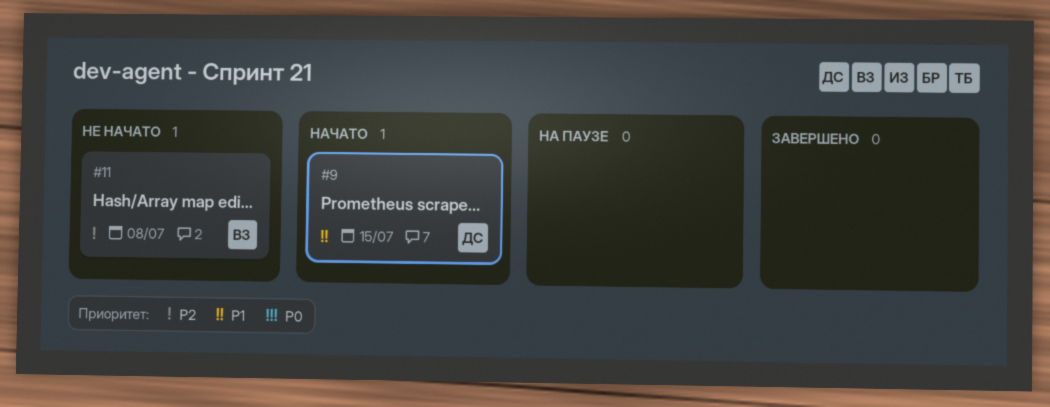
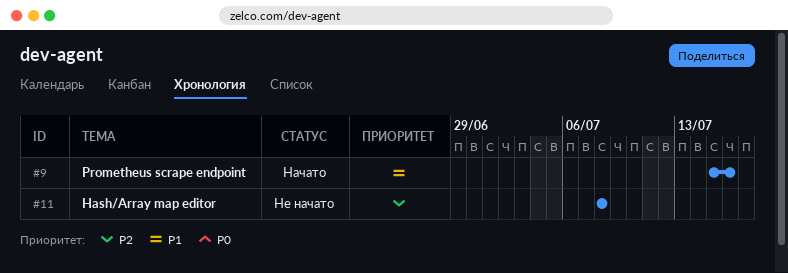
#9, due: Jul 15 -> Jul 16

